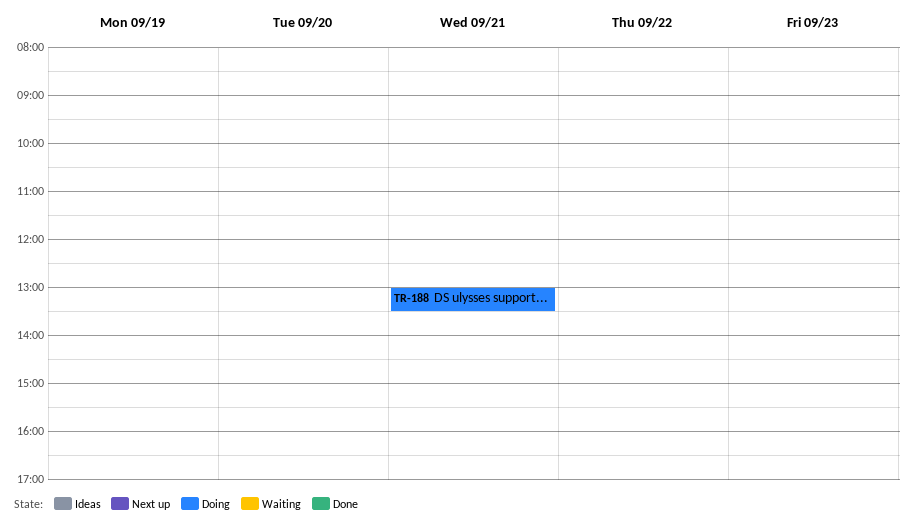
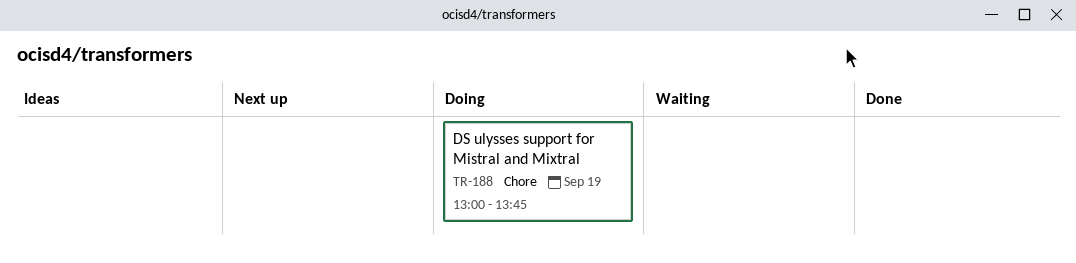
TR-188, day: Sep 21 -> Sep 19
TR-188, ends: 13:30 -> 13:45

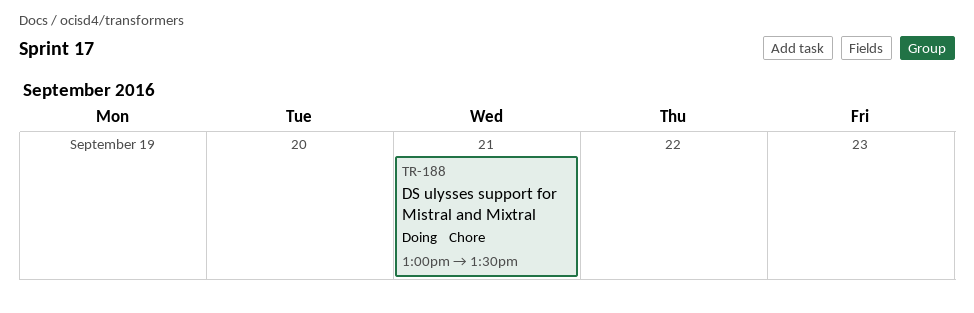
TR-188, day: Sep 19 -> Sep 21
TR-188, ends: 13:45 -> 13:30

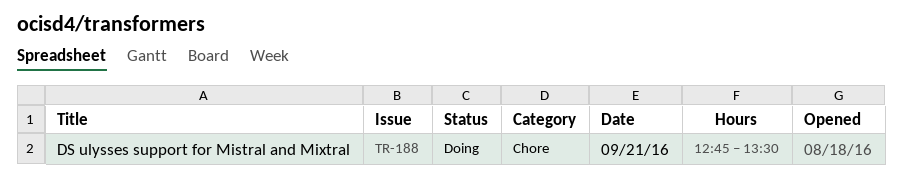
TR-188, begins: 13:00 -> 12:45

